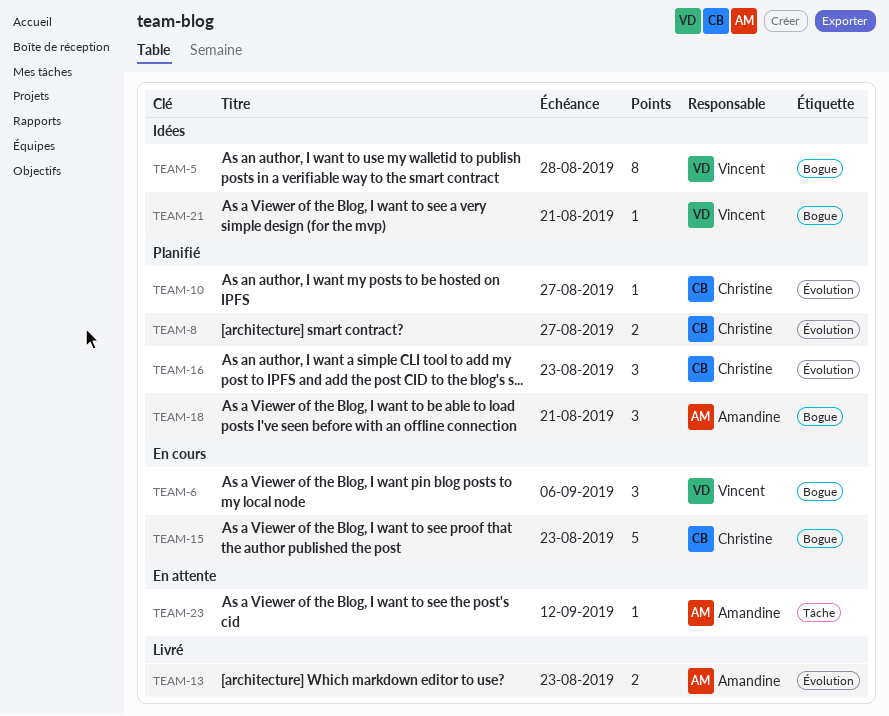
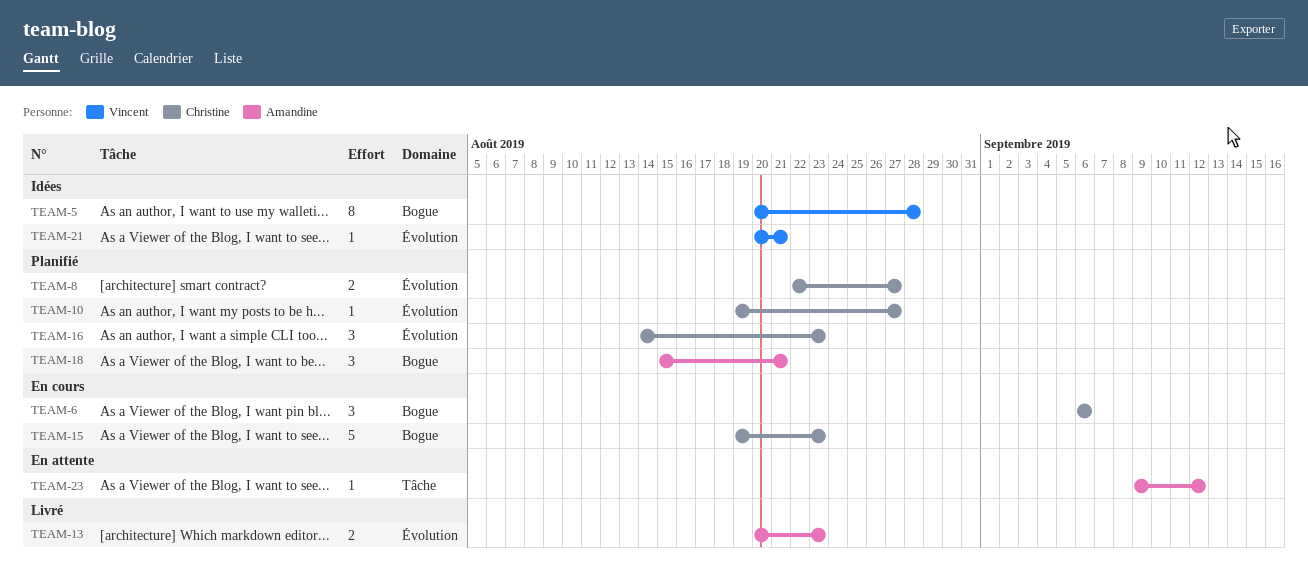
TEAM-6, owner: Vincent -> Christine
TEAM-21, label: Bogue -> Évolution

